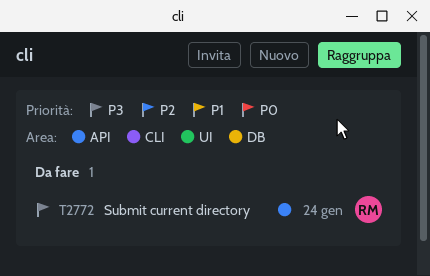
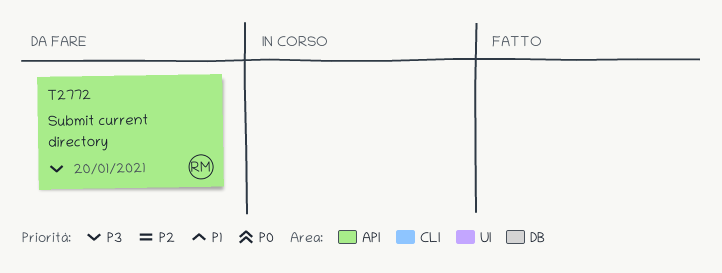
T2772, due: Jan 24 -> Jan 20

